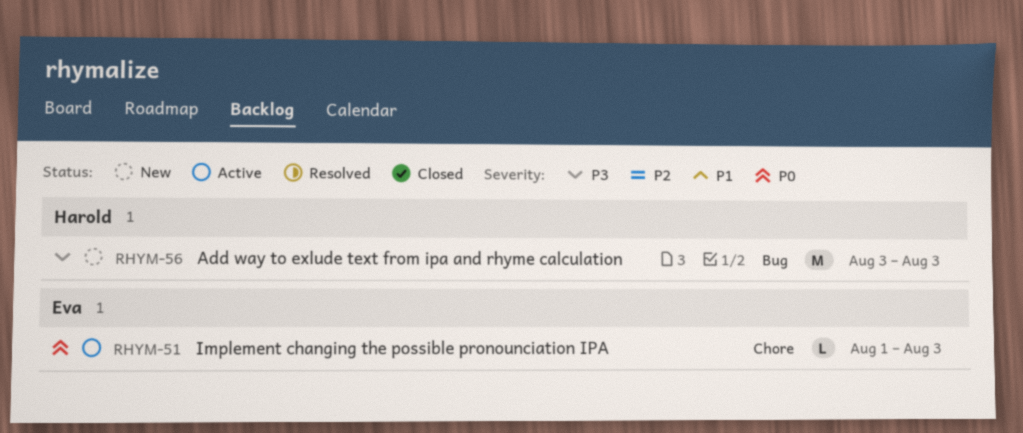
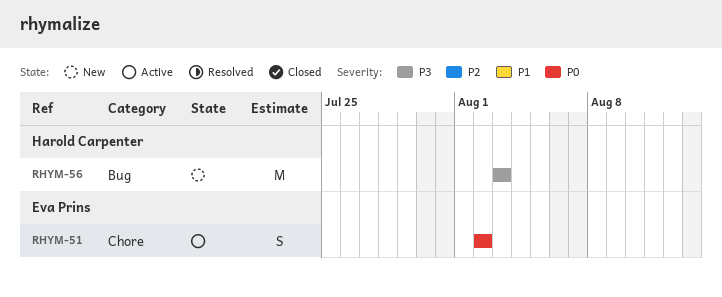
RHYM-51, estimate: L -> S
RHYM-51, start: Aug 1 -> Aug 2
RHYM-51, due: Aug 3 -> Aug 2

